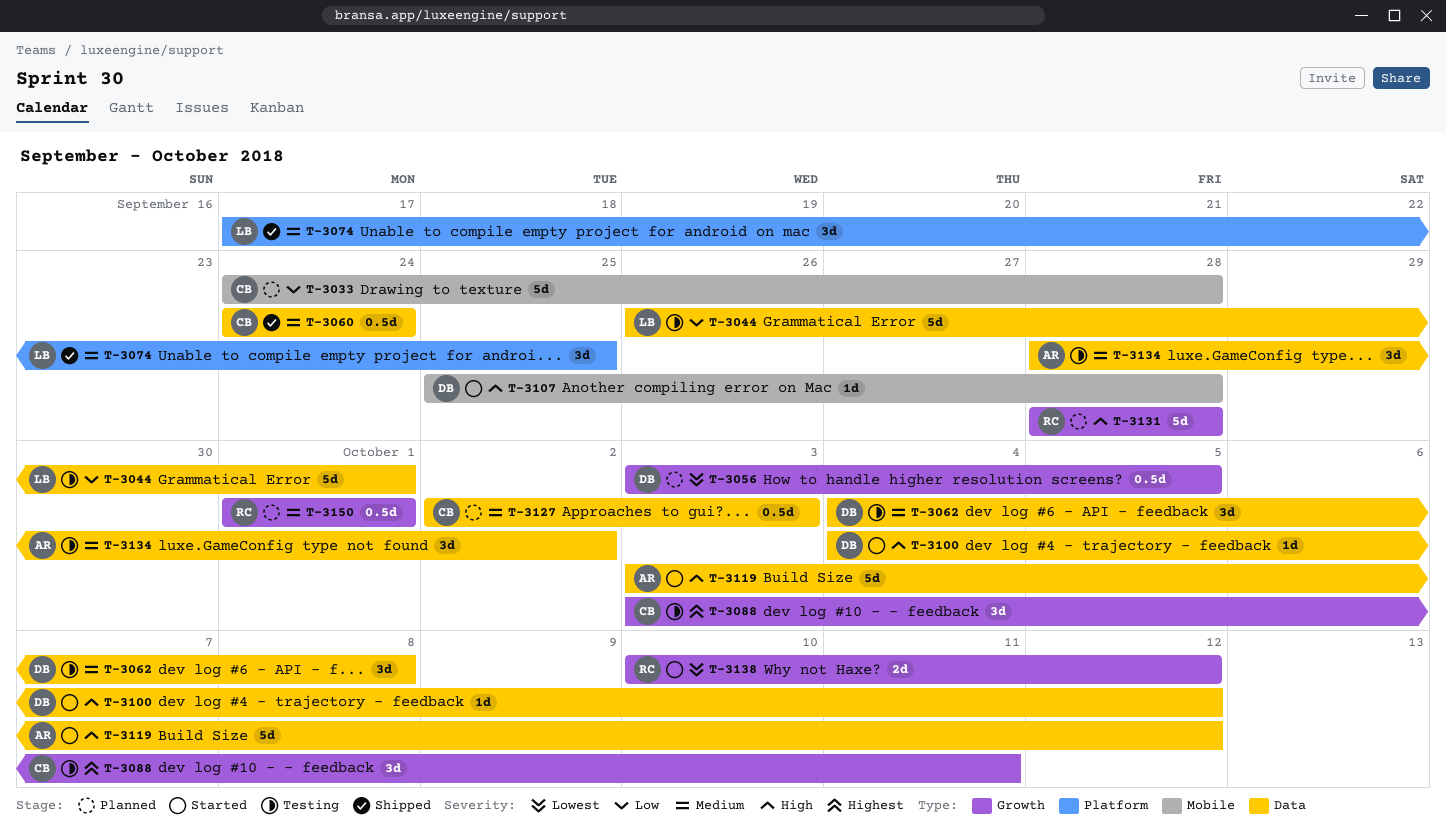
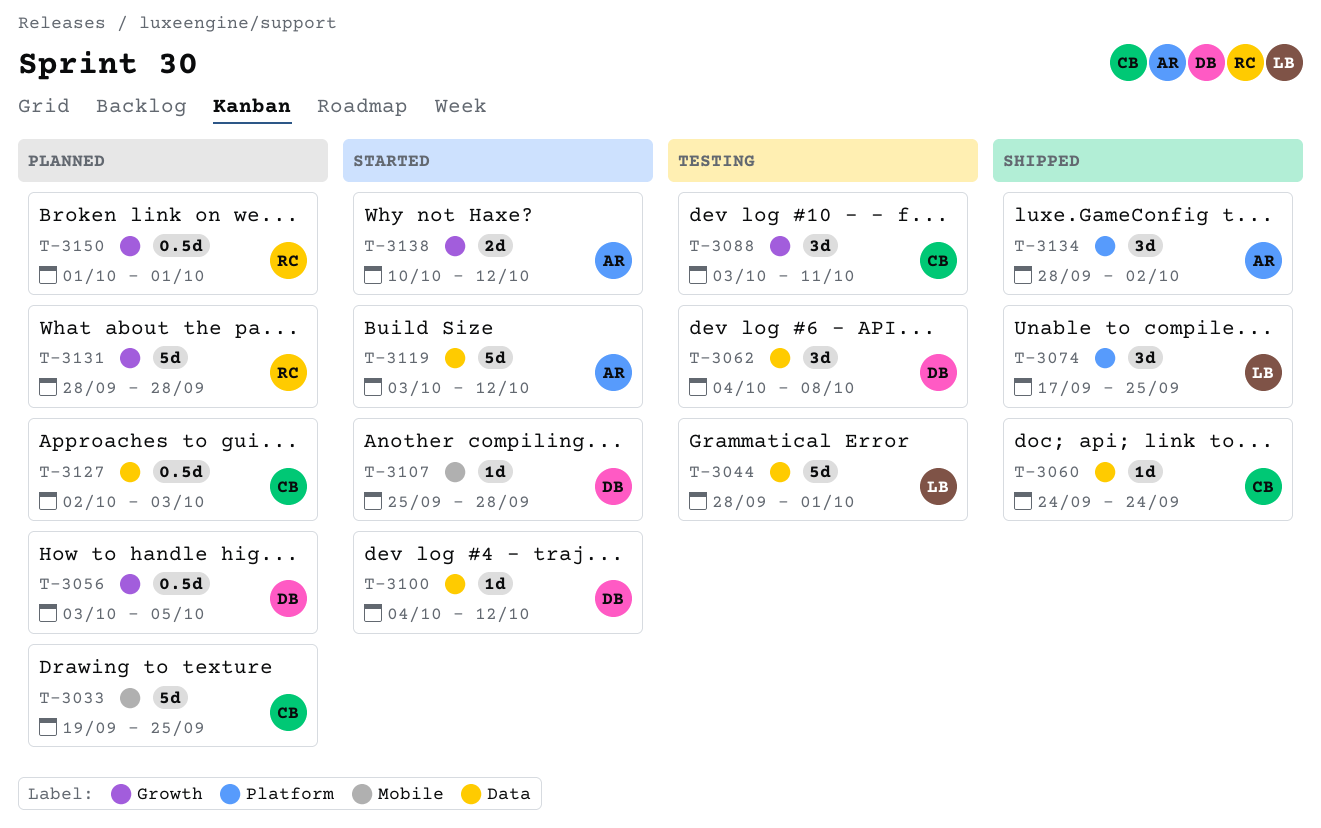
T-3033, start: Sep 24 -> Sep 19
T-3033, due: Sep 28 -> Sep 25
T-3044, start: Sep 26 -> Sep 28
T-3060, estimate: 0.5d -> 1d
T-3134, status: Testing -> Shipped
T-3134, label: Data -> Platform
T-3138, owner: RC -> AR

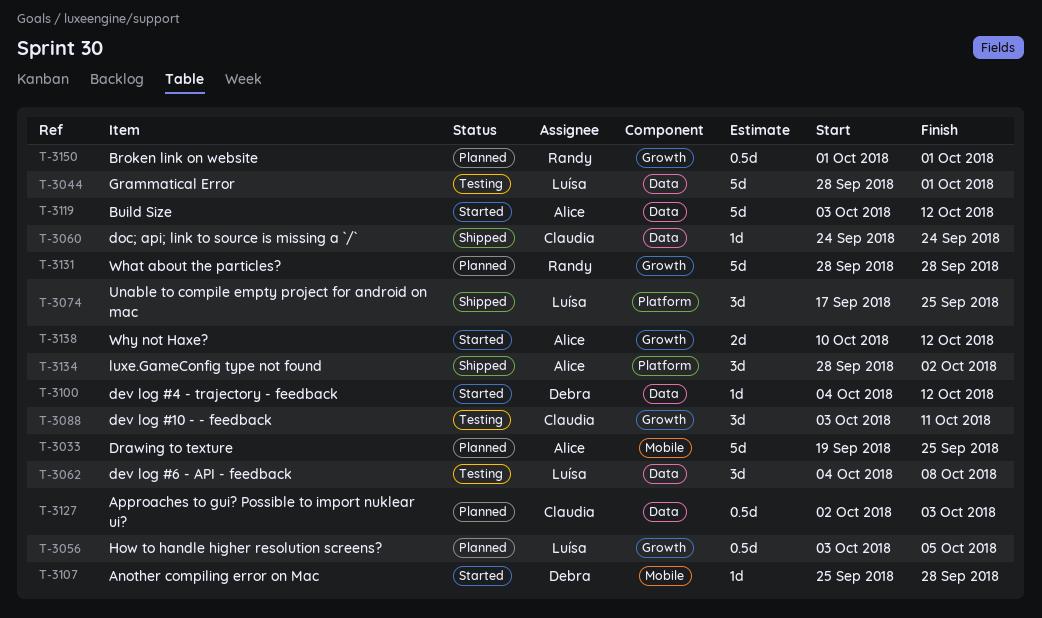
T-3033, owner: Claudia -> Alice
T-3056, owner: Debra -> Luísa
T-3062, owner: Debra -> Luísa

